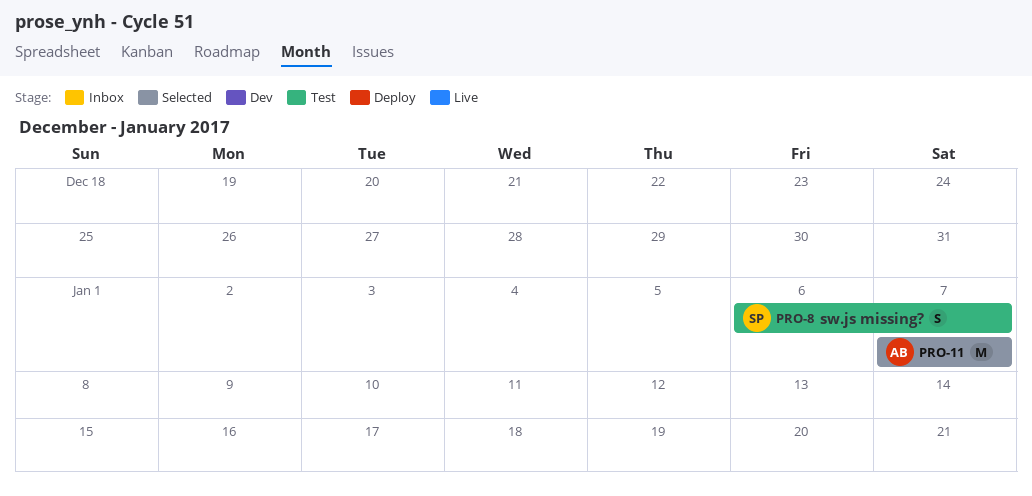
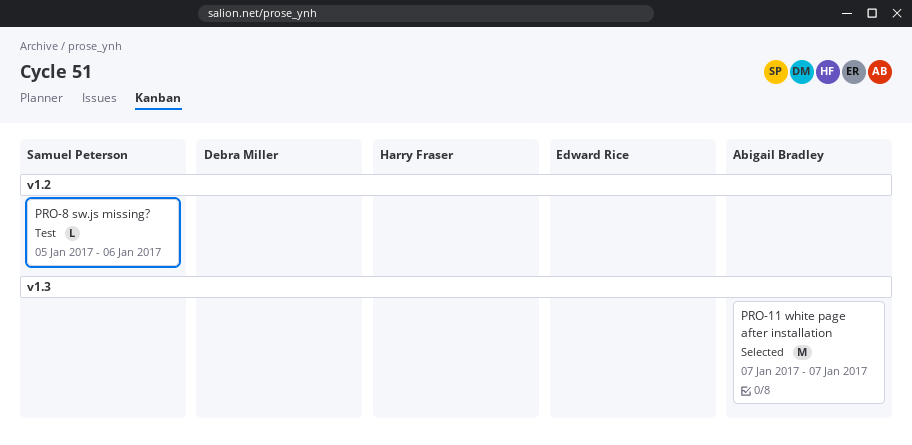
PRO-8, estimate: S -> L
PRO-8, start: Jan 6 -> Jan 5
PRO-8, due: Jan 7 -> Jan 6

